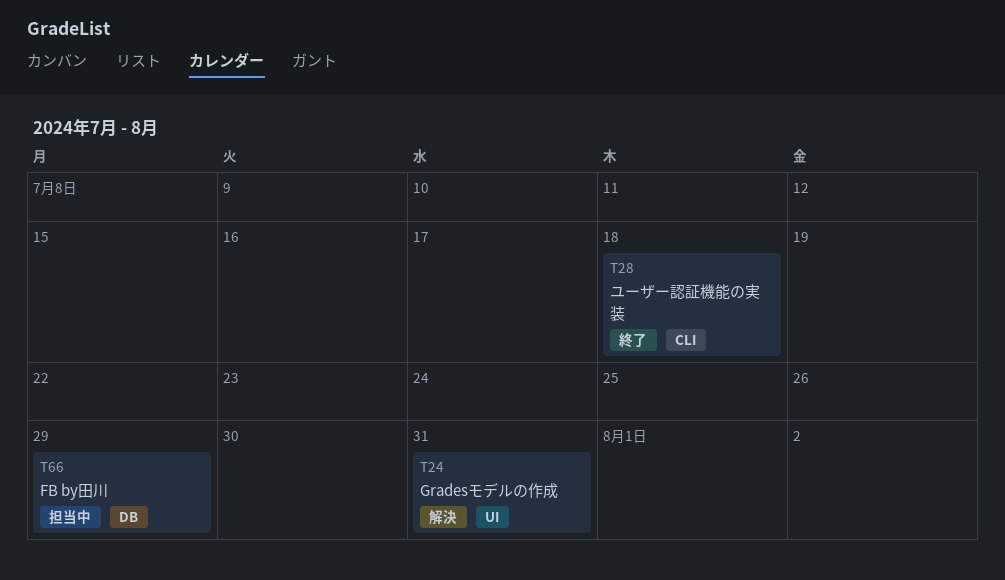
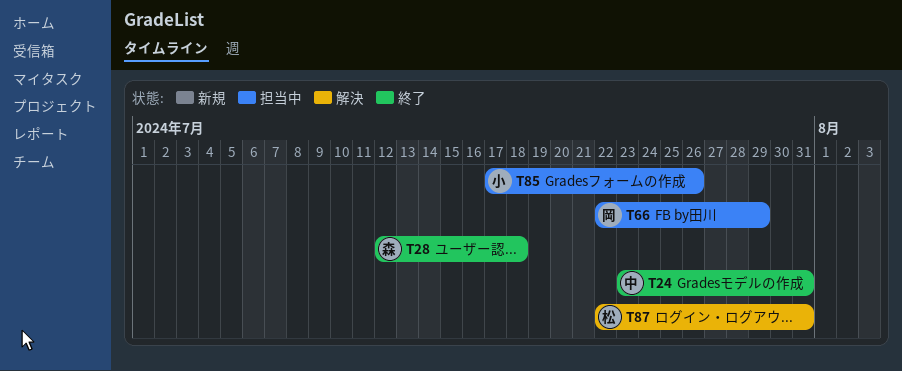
T24, status: 解決 -> 終了
T85: none -> present
T87: none -> present

